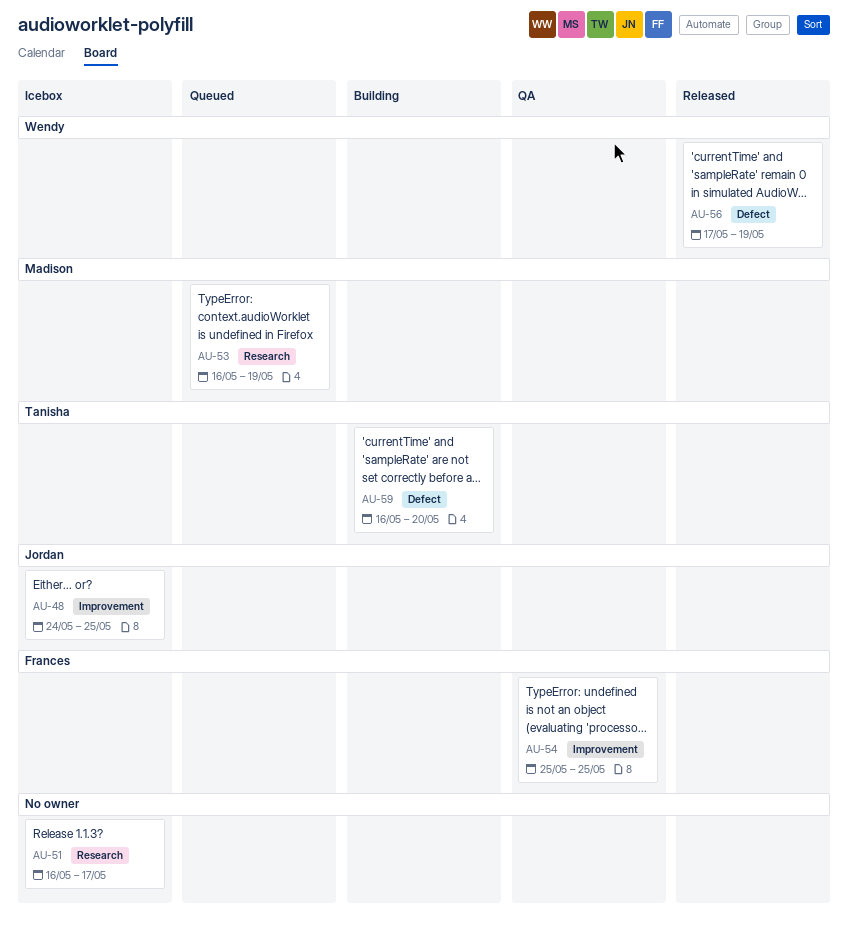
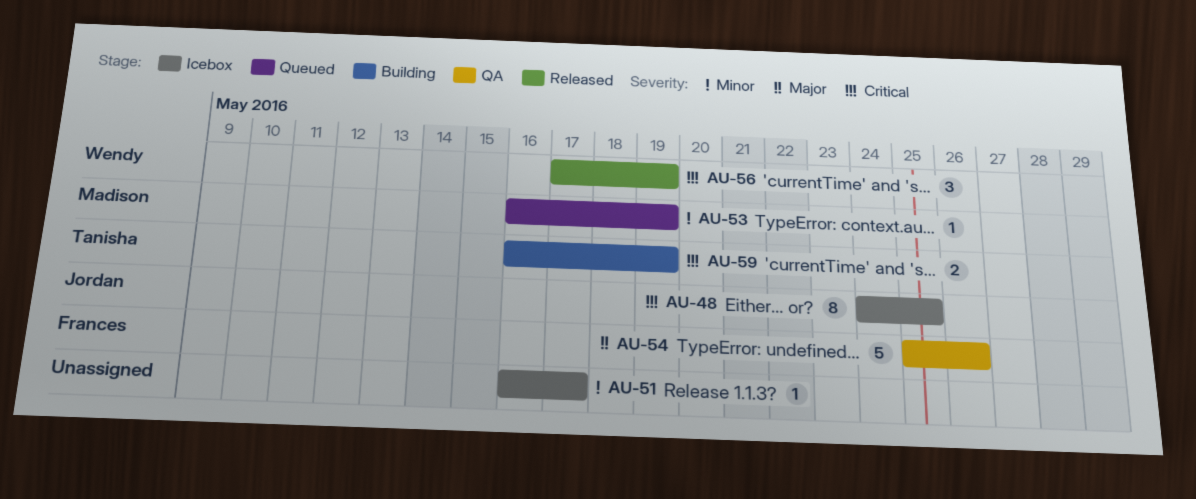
AU-54, due: May 25 -> May 26
AU-59, due: May 20 -> May 19

